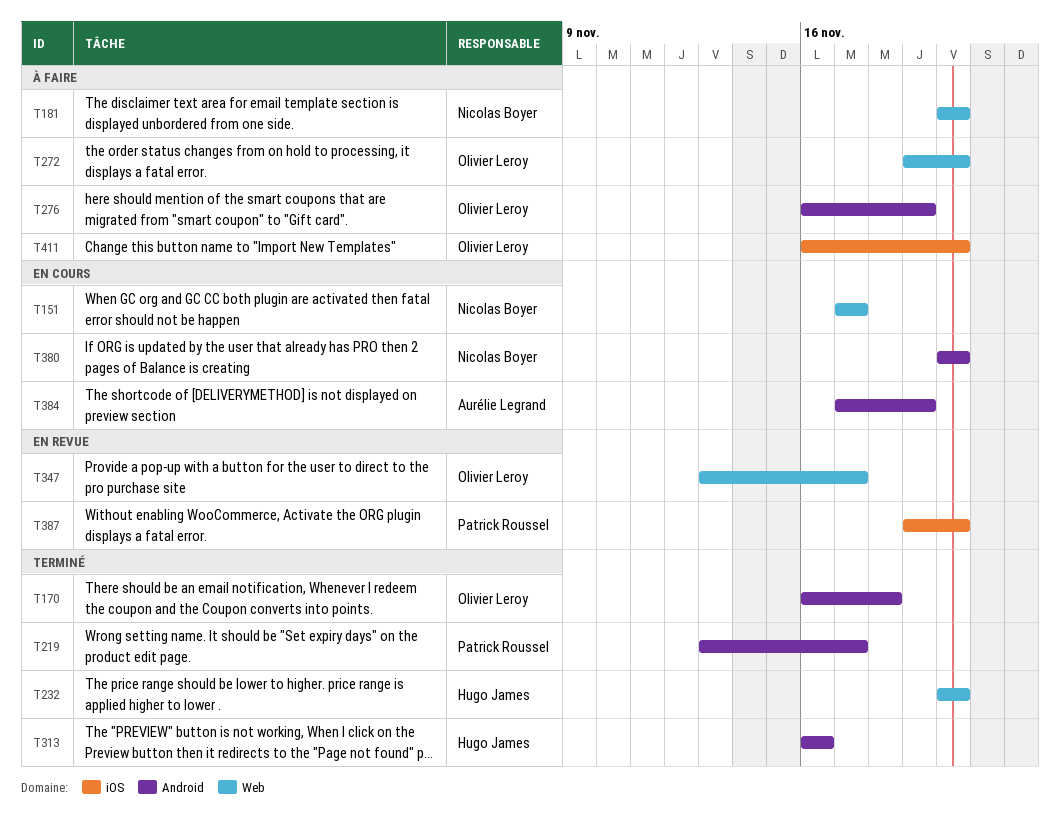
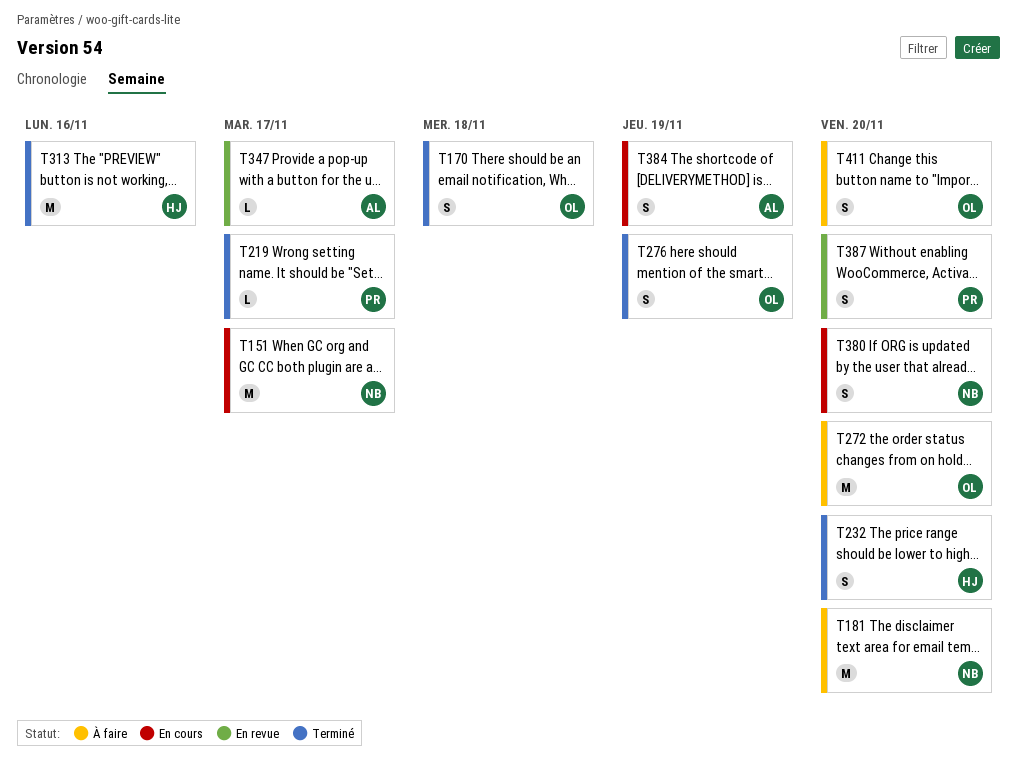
T276, status: À faire -> Terminé
T347, owner: Olivier Leroy -> Aurélie Legrand

